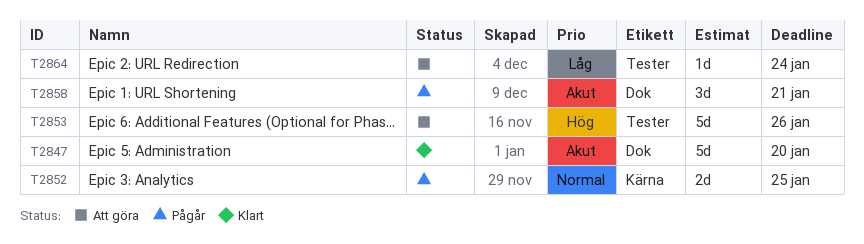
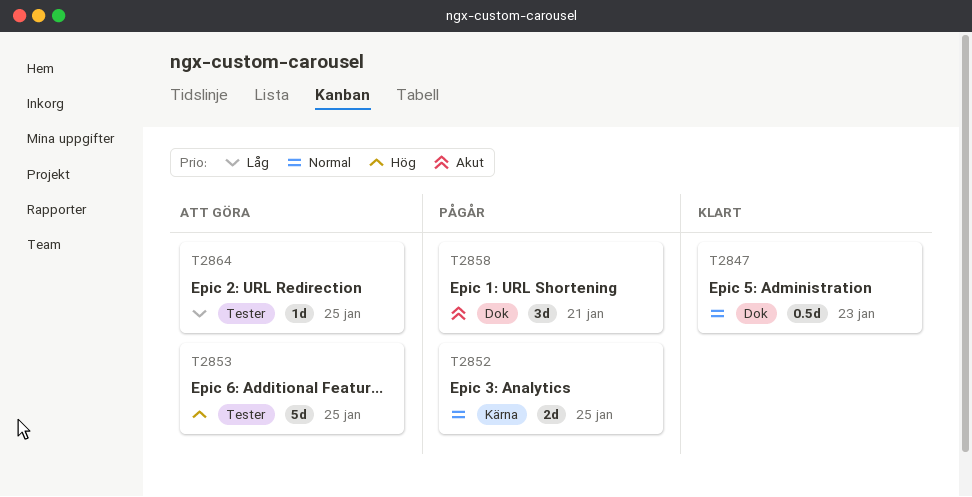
T2847, priority: Akut -> Normal
T2847, estimate: 5d -> 0.5d
T2847, due: Jan 20 -> Jan 23
T2853, due: Jan 26 -> Jan 25
T2864, due: Jan 24 -> Jan 25

